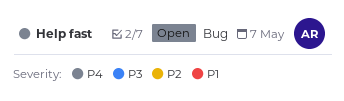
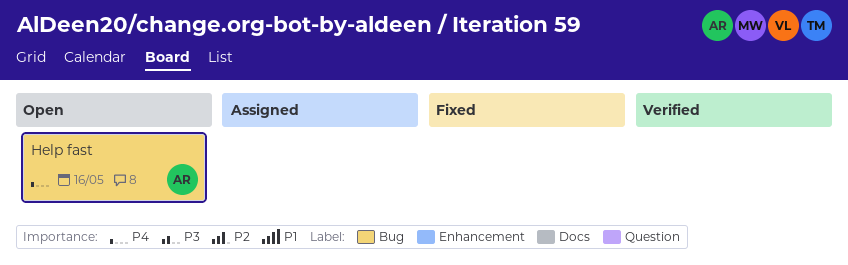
Help fast, due: May 7 -> May 16

